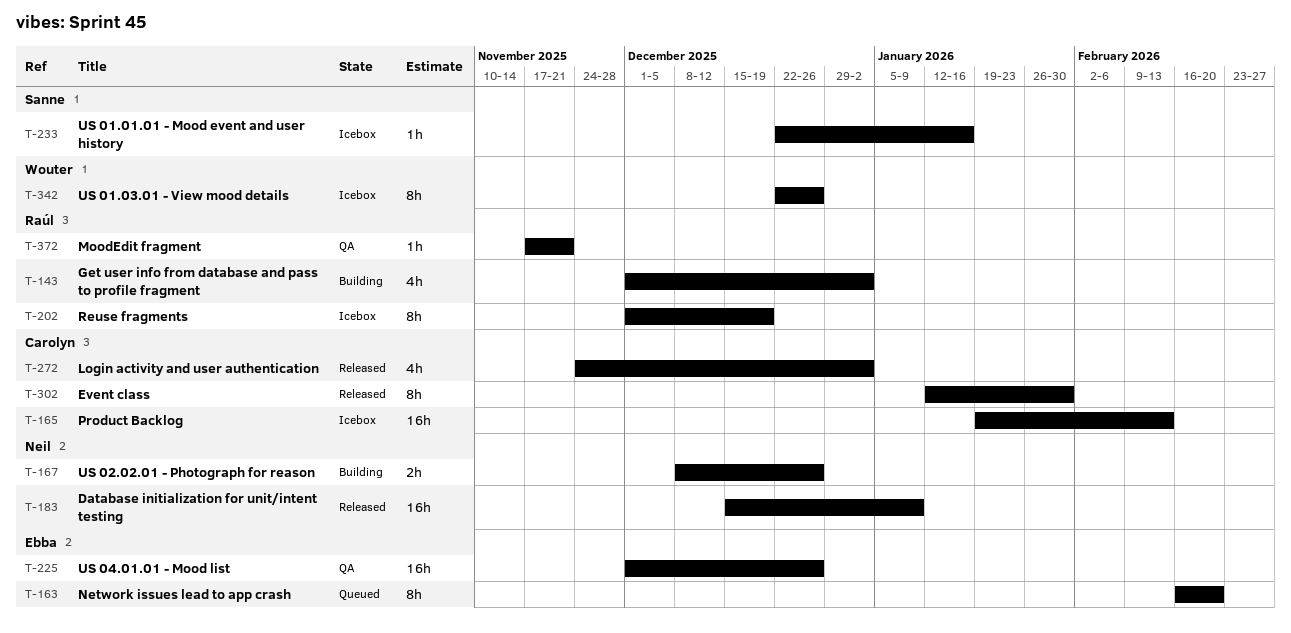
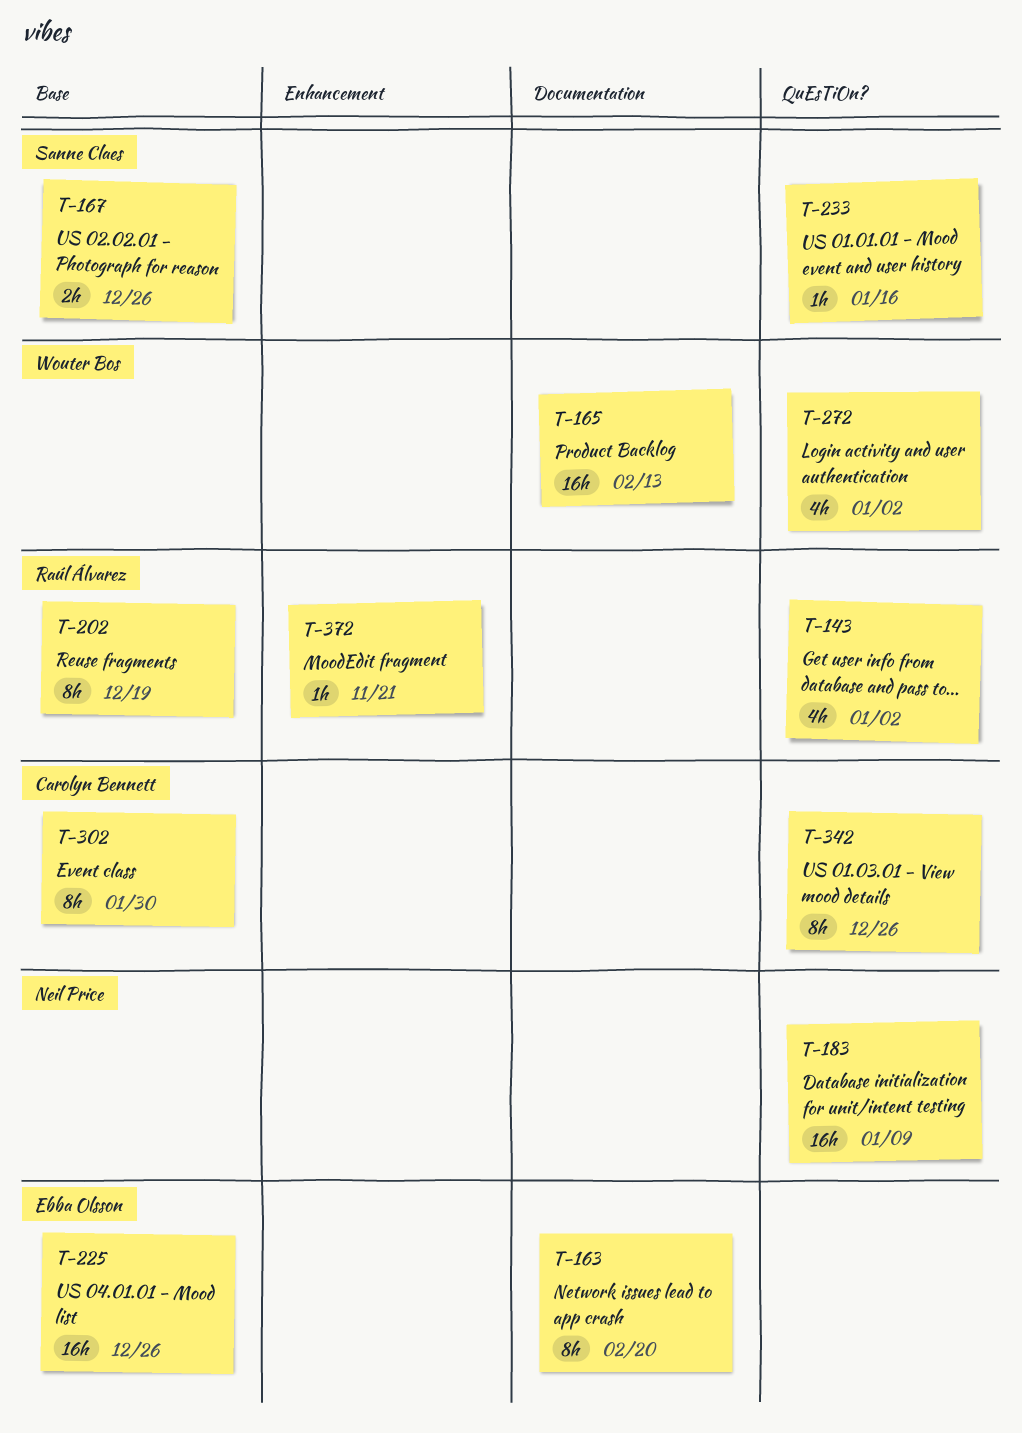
T-165, owner: Carolyn Bennett -> Wouter Bos
T-167, owner: Neil Price -> Sanne Claes
T-272, owner: Carolyn Bennett -> Wouter Bos
T-342, owner: Wouter Bos -> Carolyn Bennett

